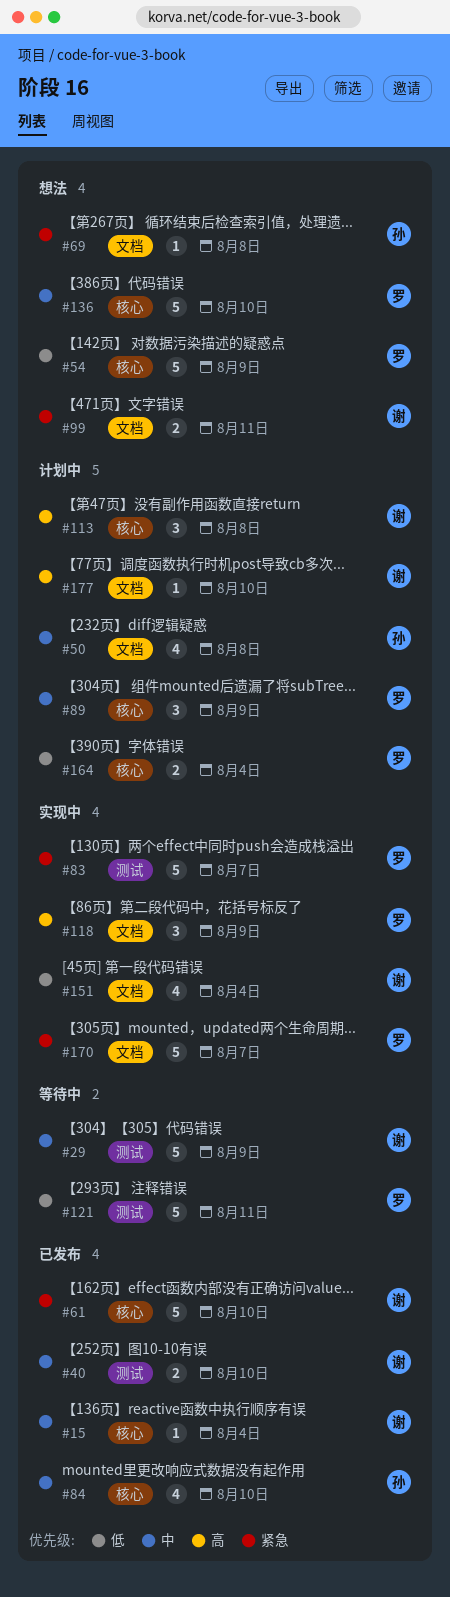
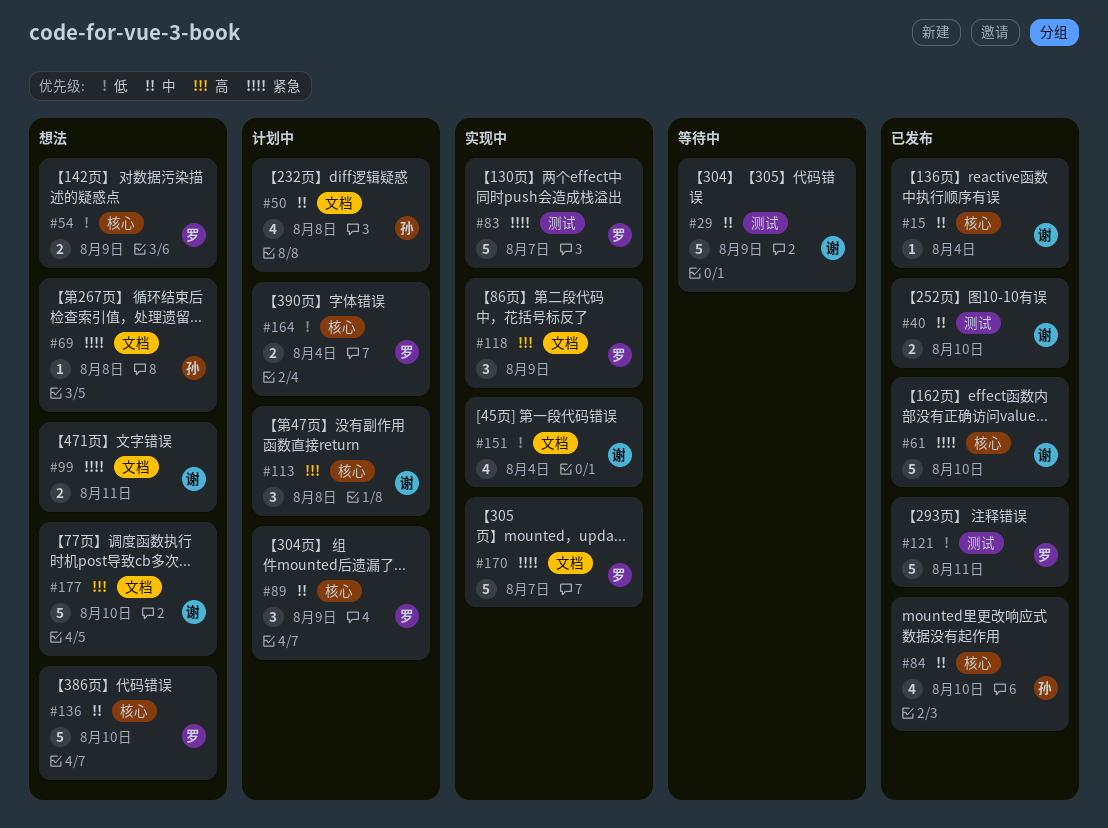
#54, estimate: 5 -> 2
#121, status: 等待中 -> 已发布
#177, status: 计划中 -> 想法
#177, estimate: 1 -> 5

